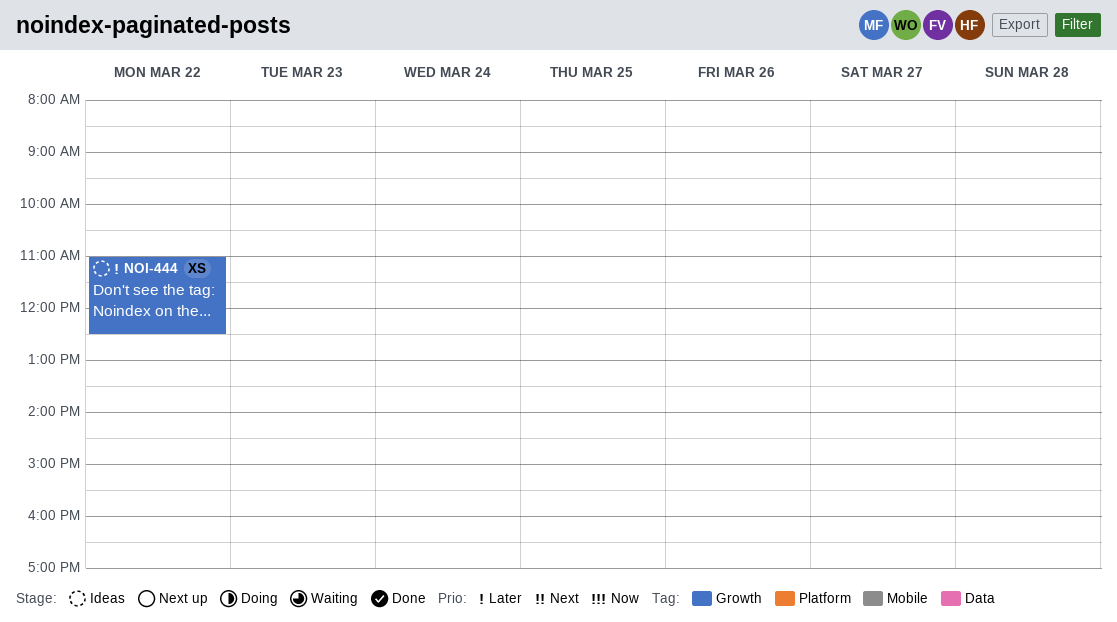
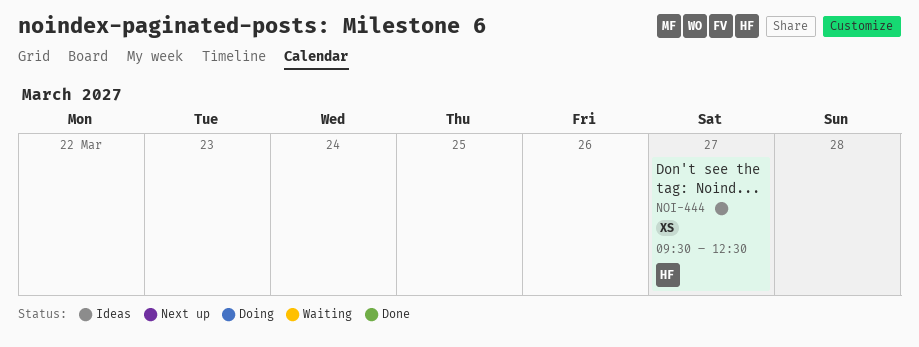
NOI-444, day: Mar 22 -> Mar 27
NOI-444, begins: 11:00 -> 09:30

